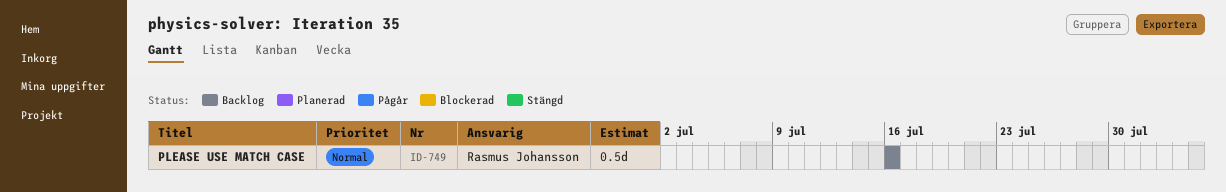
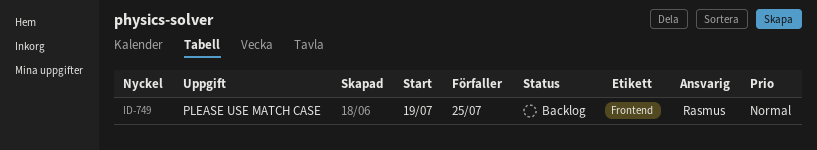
ID-749, start: Jul 16 -> Jul 19
ID-749, due: Jul 16 -> Jul 25

